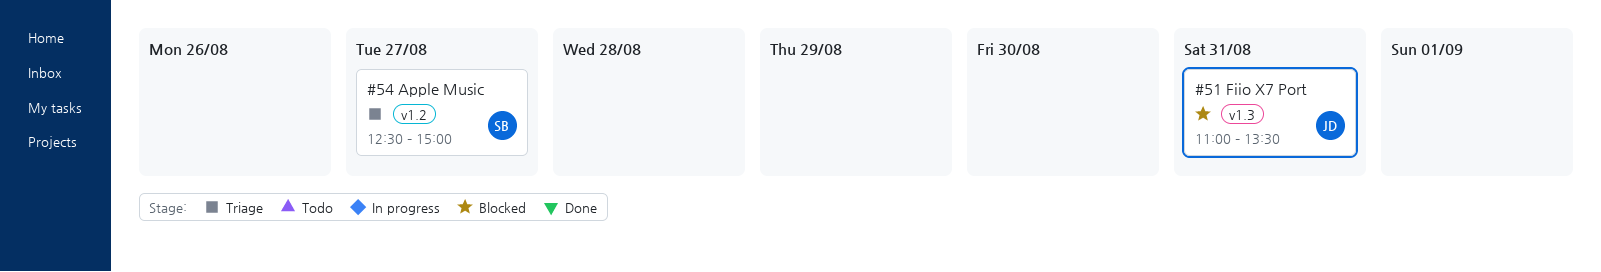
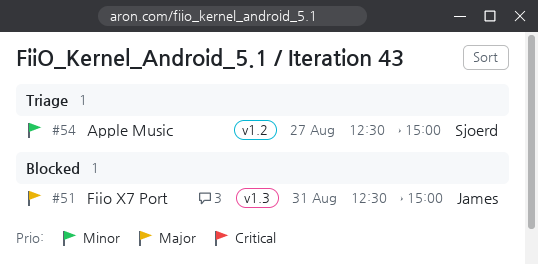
#51, begins: 11:00 -> 12:30
#51, ends: 13:30 -> 15:00

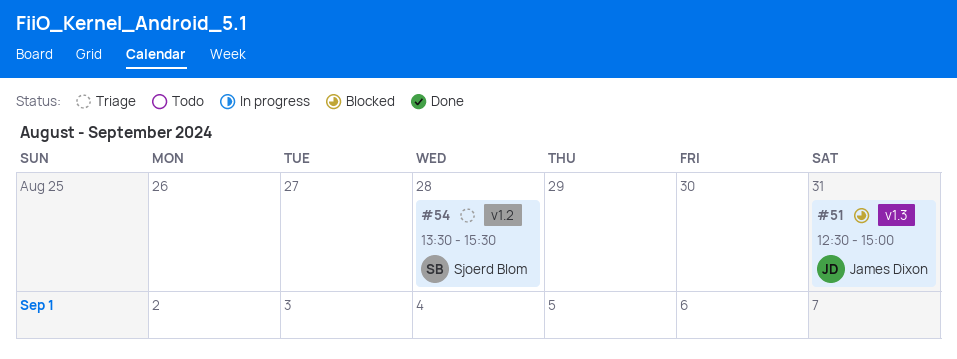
#54, day: Aug 27 -> Aug 28
#54, begins: 12:30 -> 13:30
#54, ends: 15:00 -> 15:30

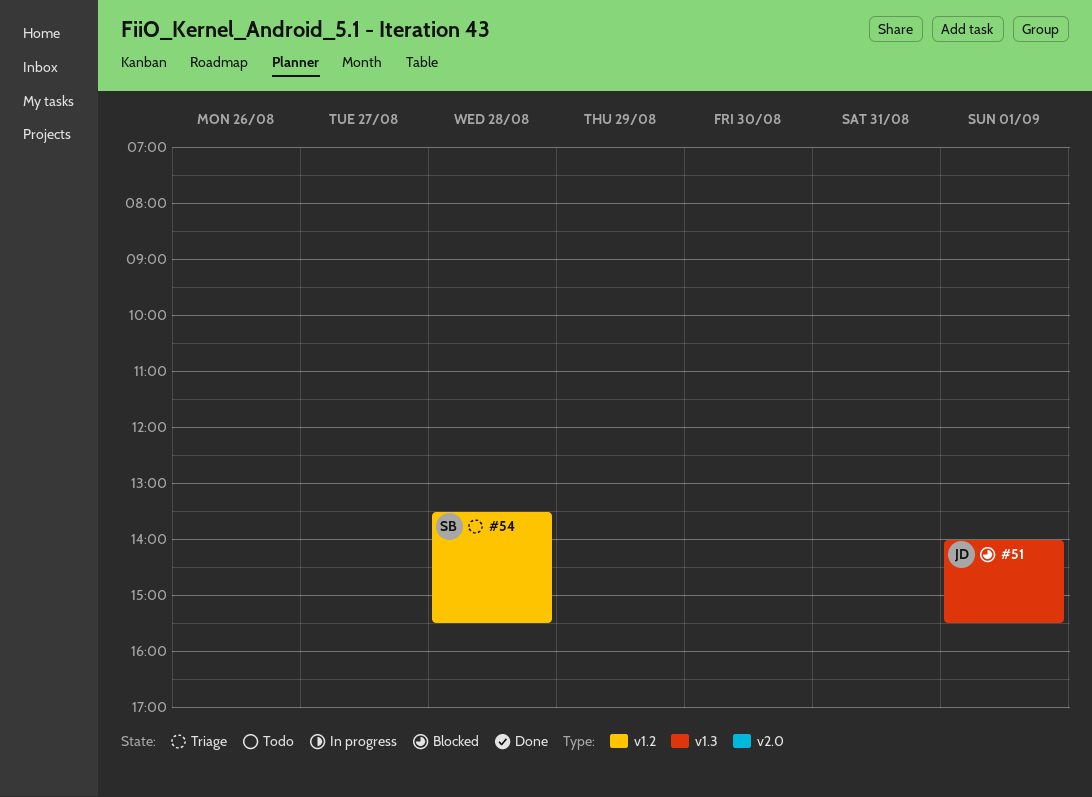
#51, day: Aug 31 -> Sep 1
#51, begins: 12:30 -> 14:00
#51, ends: 15:00 -> 15:30

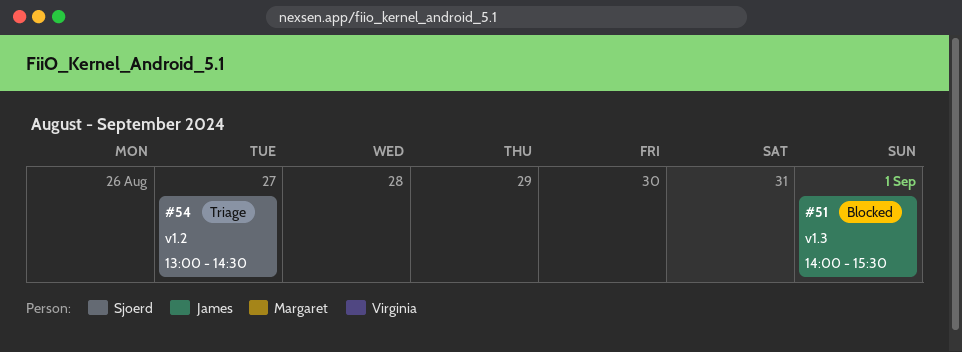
#54, day: Aug 28 -> Aug 27
#54, begins: 13:30 -> 13:00
#54, ends: 15:30 -> 14:30

